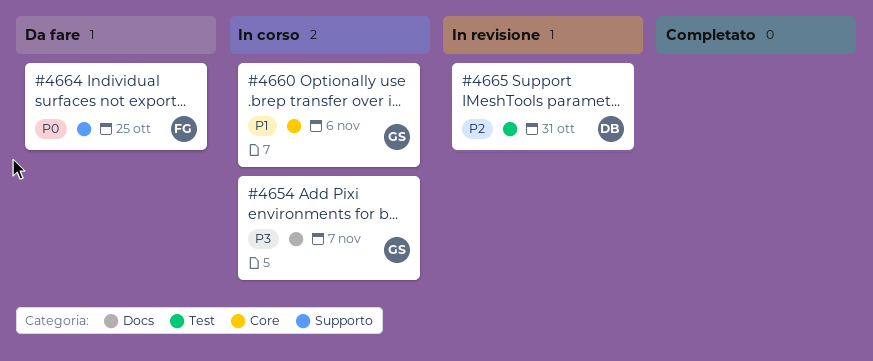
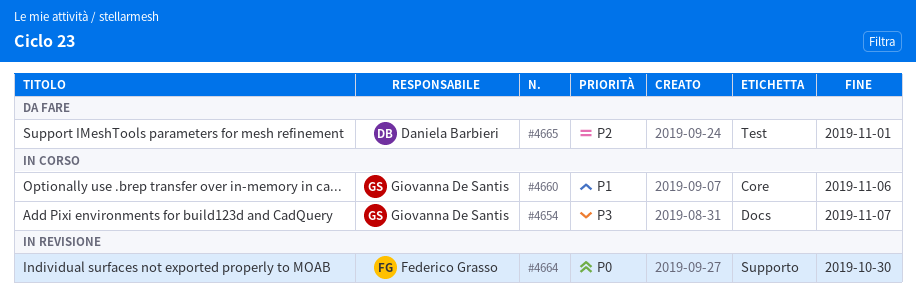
#4664, status: Da fare -> In revisione
#4664, due: Oct 25 -> Oct 30
#4665, status: In revisione -> Da fare
#4665, due: Oct 31 -> Nov 1

